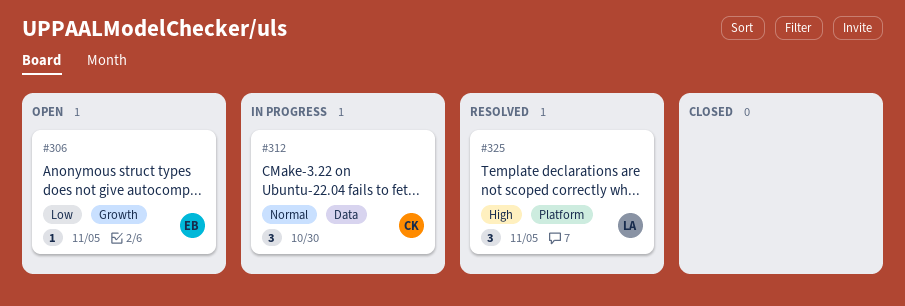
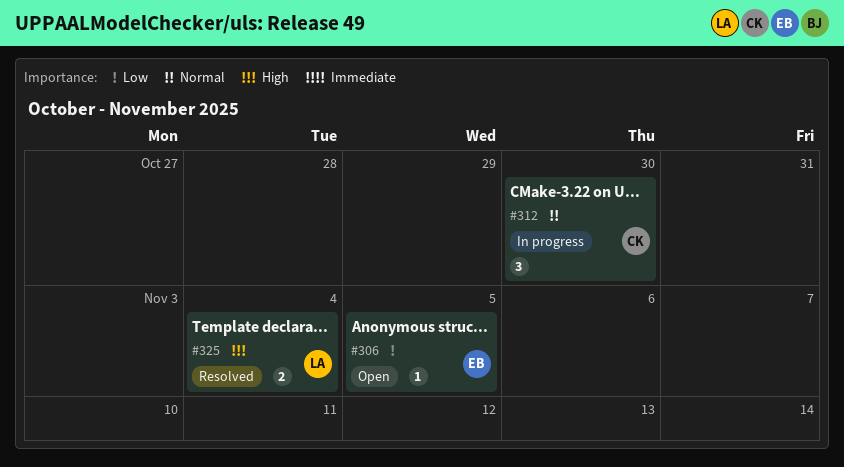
#325, estimate: 3 -> 2
#325, due: Nov 5 -> Nov 4

